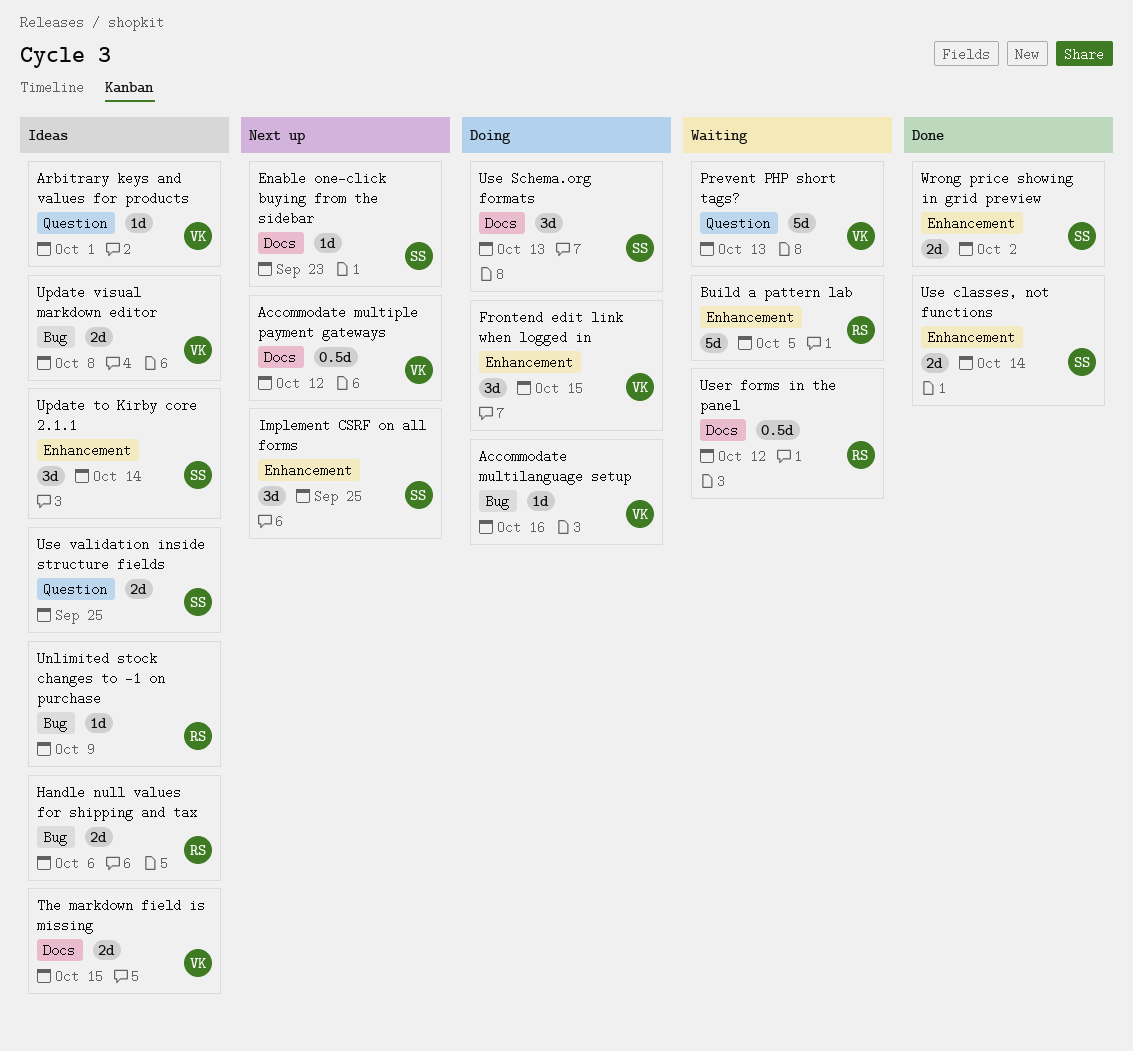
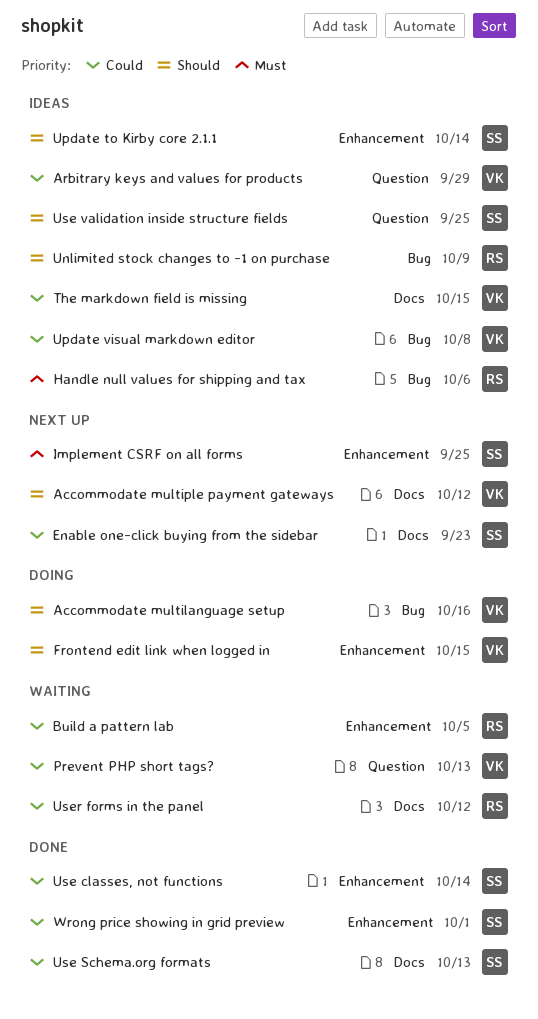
Arbitrary keys and values for products, due: Oct 1 -> Sep 29
Use Schema.org formats, status: Doing -> Done
Wrong price showing in grid preview, due: Oct 2 -> Oct 1

